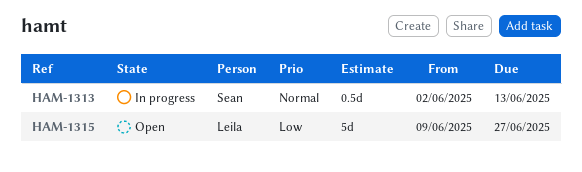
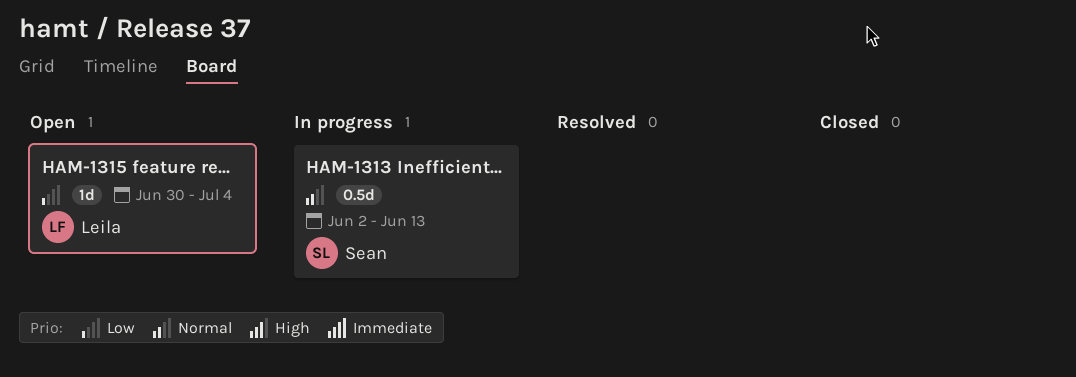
HAM-1315, estimate: 5d -> 1d
HAM-1315, start: Jun 9 -> Jun 30
HAM-1315, due: Jun 27 -> Jul 4

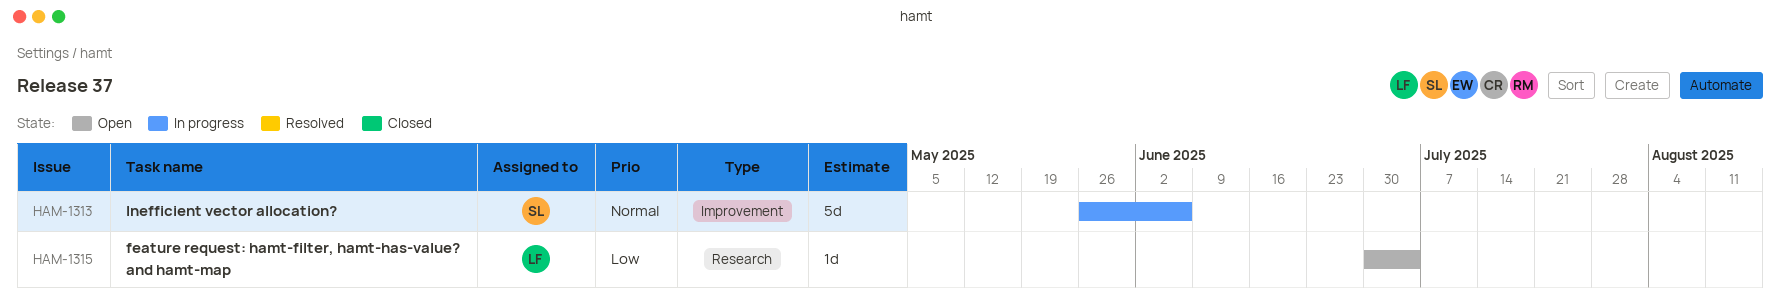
HAM-1313, estimate: 0.5d -> 5d
HAM-1313, start: Jun 2 -> May 26
HAM-1313, due: Jun 13 -> Jun 6

